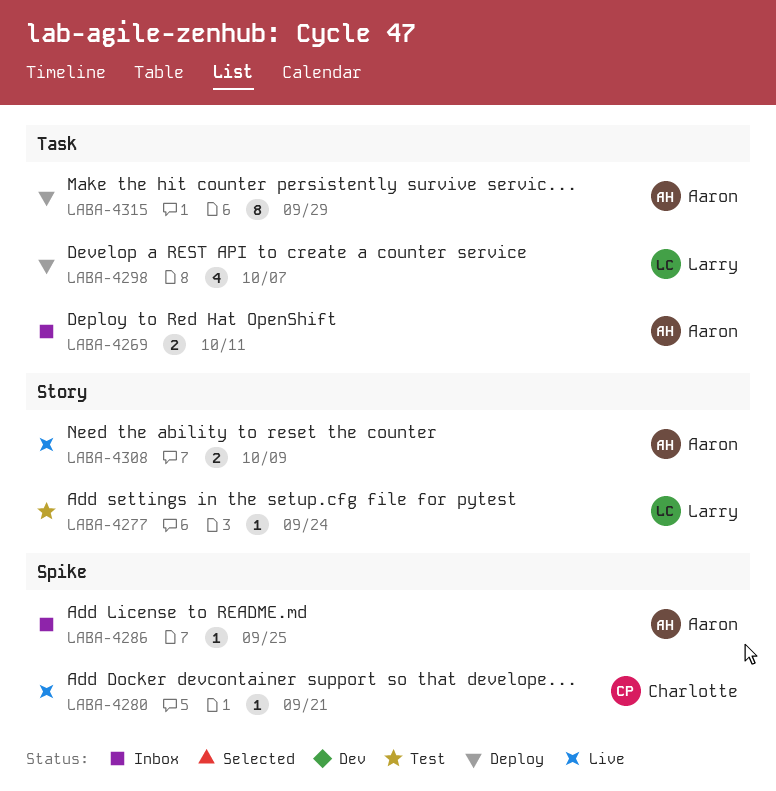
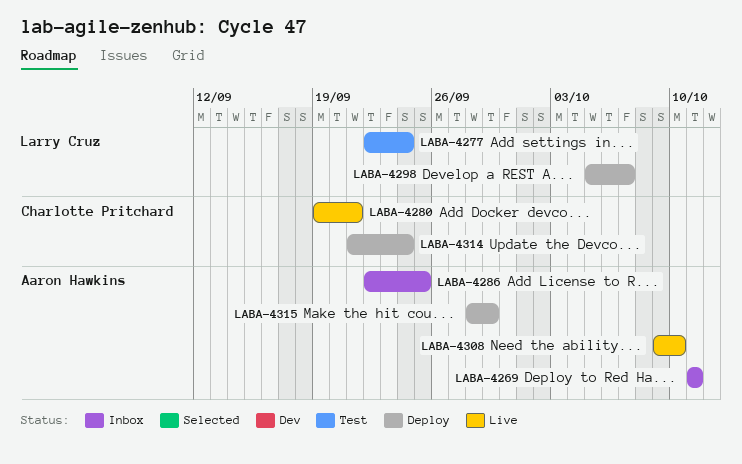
LABA-4308, due: Oct 9 -> Oct 10
LABA-4314: none -> present

